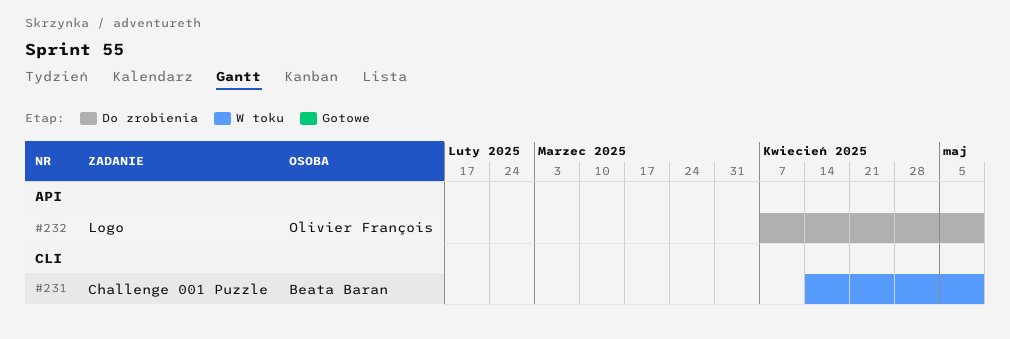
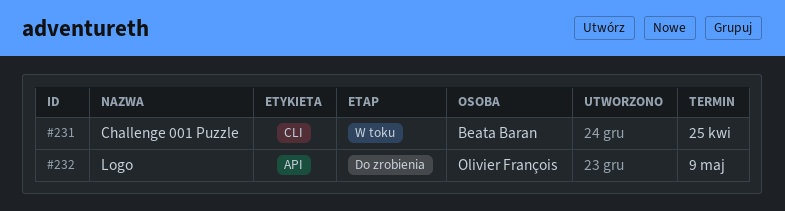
#231, due: May 9 -> Apr 25

